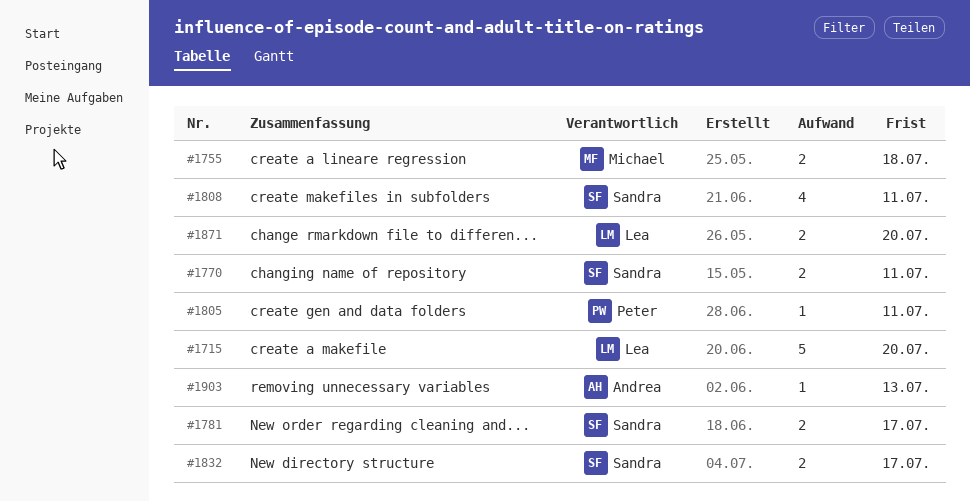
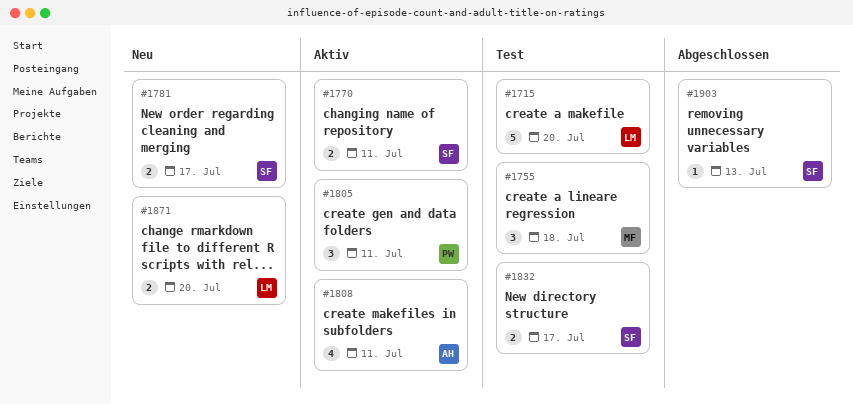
#1755, estimate: 2 -> 3
#1805, estimate: 1 -> 3
#1808, owner: Sandra -> Andrea
#1903, owner: Andrea -> Sandra

